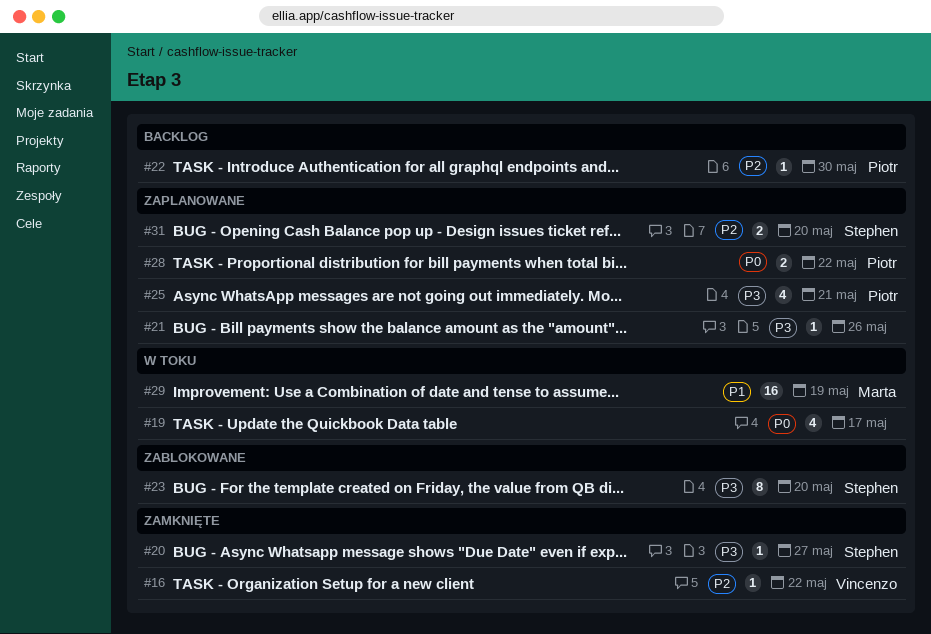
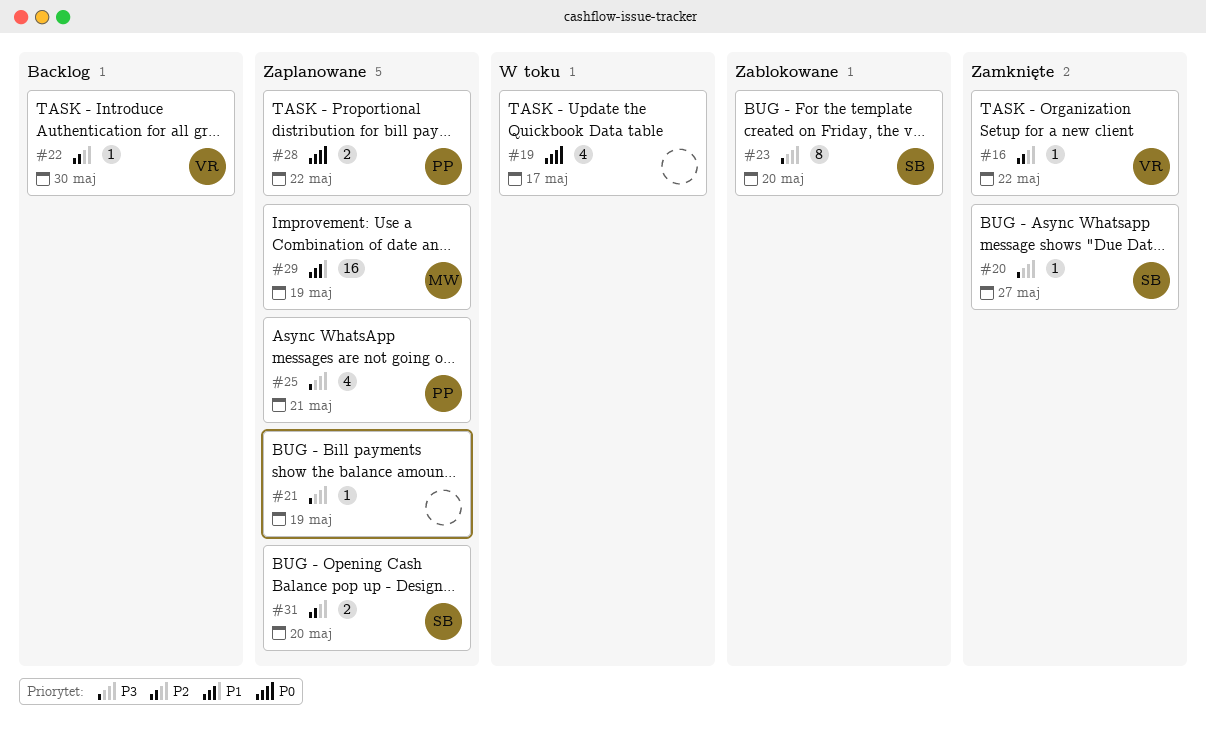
#21, due: May 26 -> May 19
#22, owner: Piotr -> Vincenzo
#29, status: W toku -> Zaplanowane

